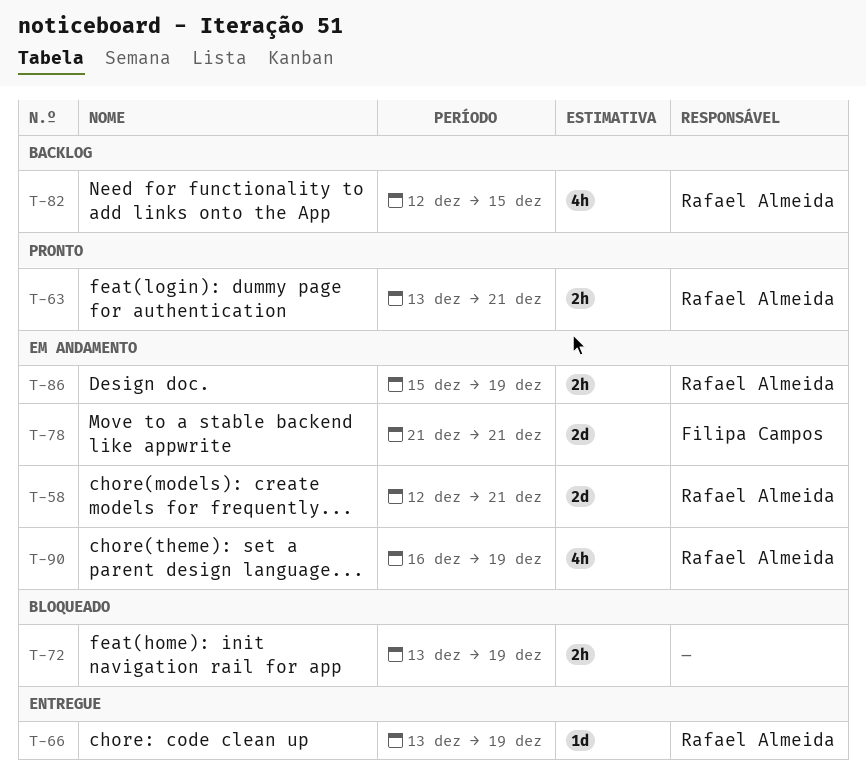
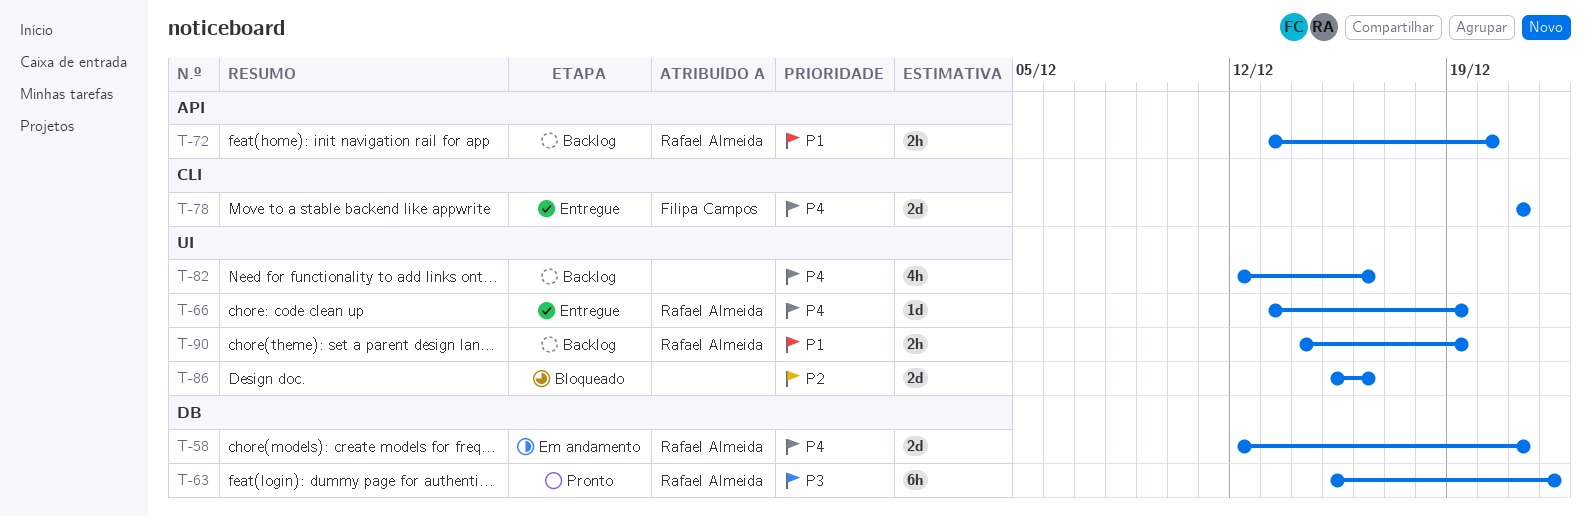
T-63, estimate: 2h -> 6h
T-63, start: Dec 13 -> Dec 15
T-63, due: Dec 21 -> Dec 22
T-72, status: Bloqueado -> Backlog
T-72, owner: none -> Rafael Almeida
T-72, due: Dec 19 -> Dec 20
T-78, status: Em andamento -> Entregue
T-82, owner: Rafael Almeida -> none
T-82, due: Dec 15 -> Dec 16
T-86, status: Em andamento -> Bloqueado
T-86, owner: Rafael Almeida -> none
T-86, estimate: 2h -> 2d
T-86, due: Dec 19 -> Dec 16
T-90, status: Em andamento -> Backlog
T-90, estimate: 4h -> 2h
T-90, start: Dec 16 -> Dec 14

